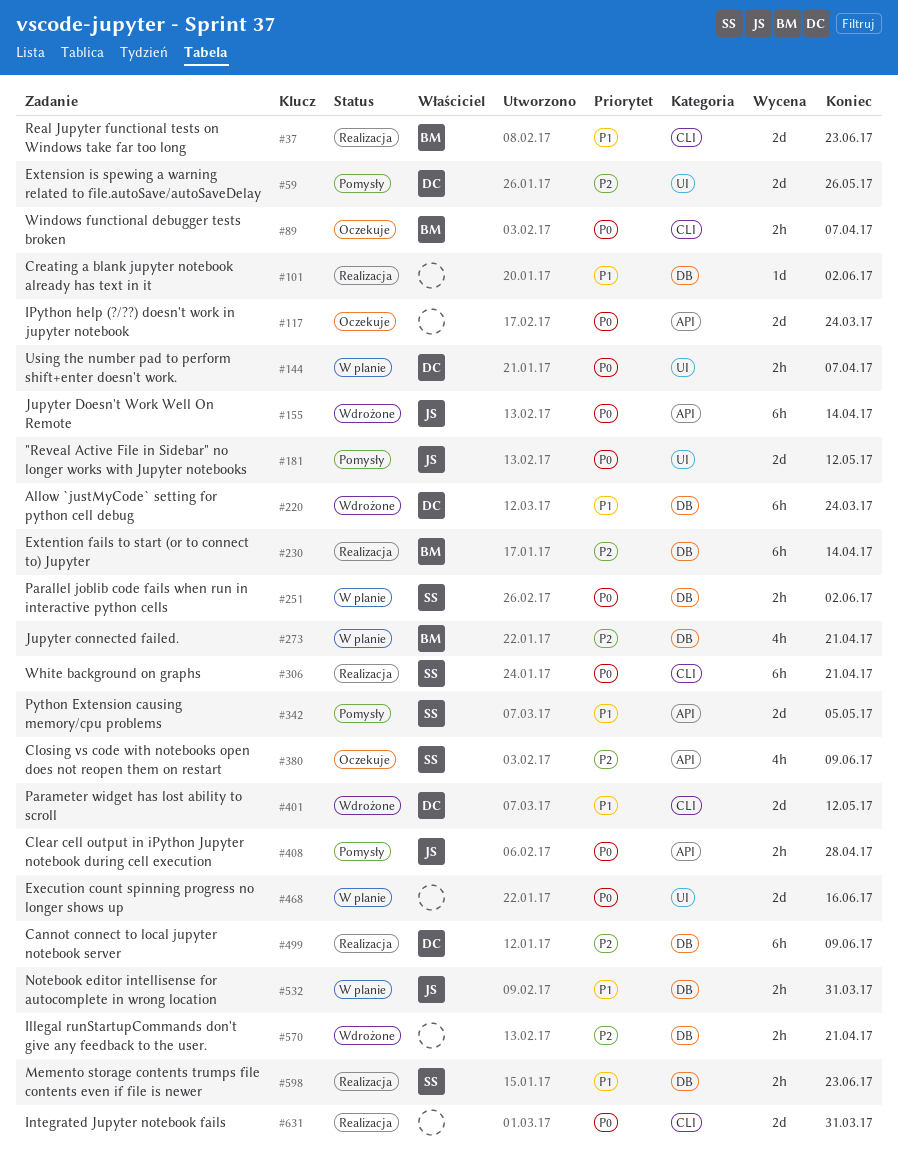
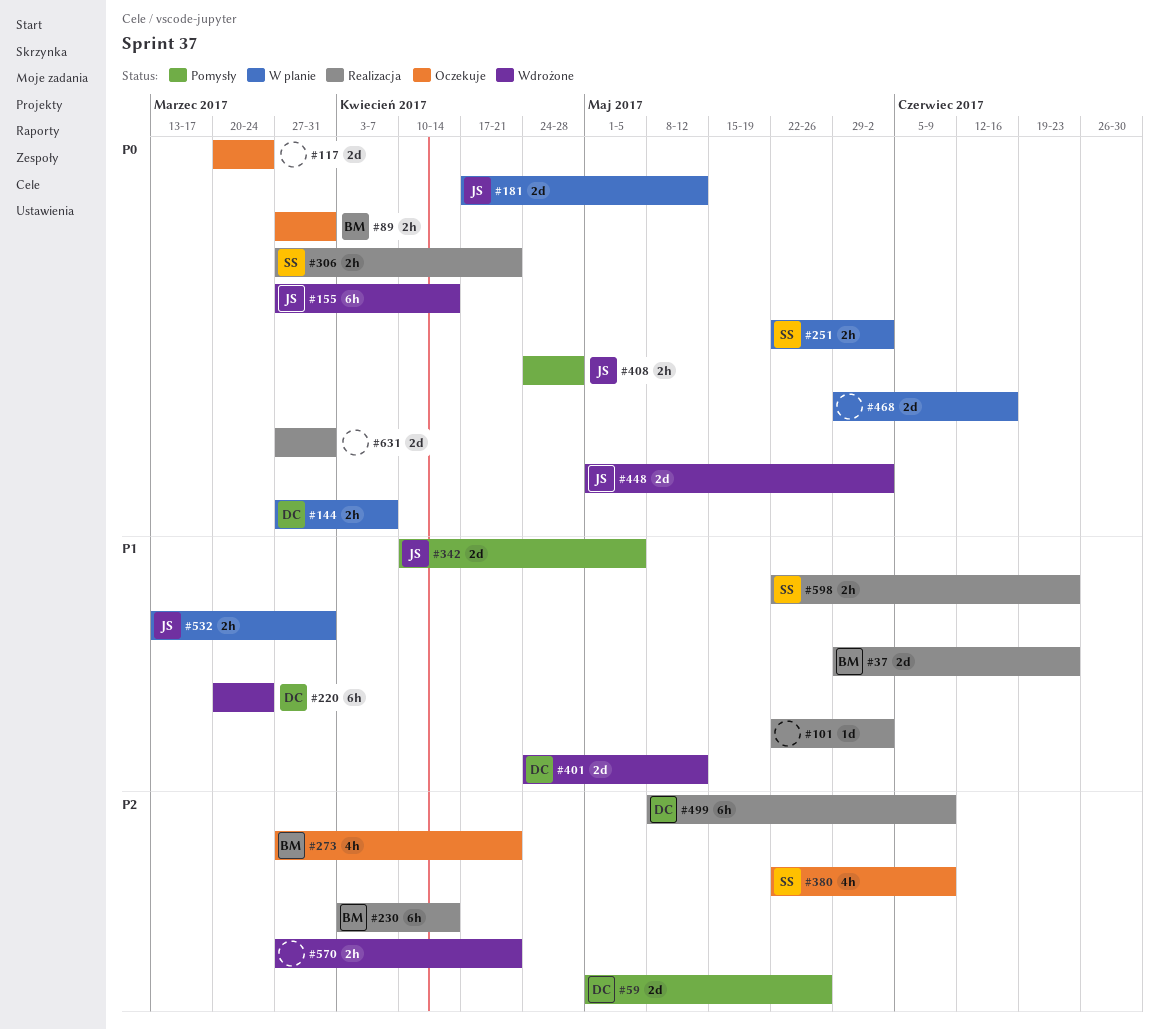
#89, due: Apr 7 -> Mar 31
#181, status: Pomysły -> W planie
#273, status: W planie -> Oczekuje
#306, estimate: 6h -> 2h
#342, owner: SS -> JS
#448: none -> present

